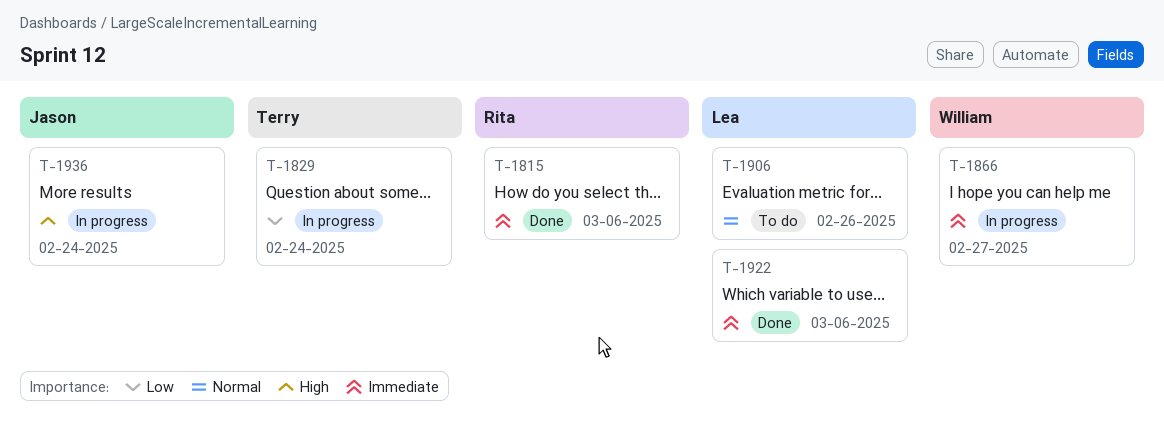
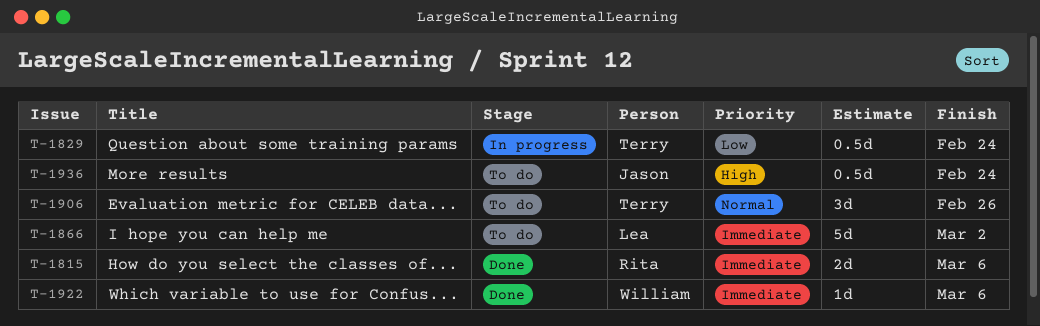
T-1866, status: In progress -> To do
T-1866, owner: William -> Lea
T-1866, due: Feb 27 -> Mar 2
T-1906, owner: Lea -> Terry
T-1922, owner: Lea -> William
T-1936, status: In progress -> To do

